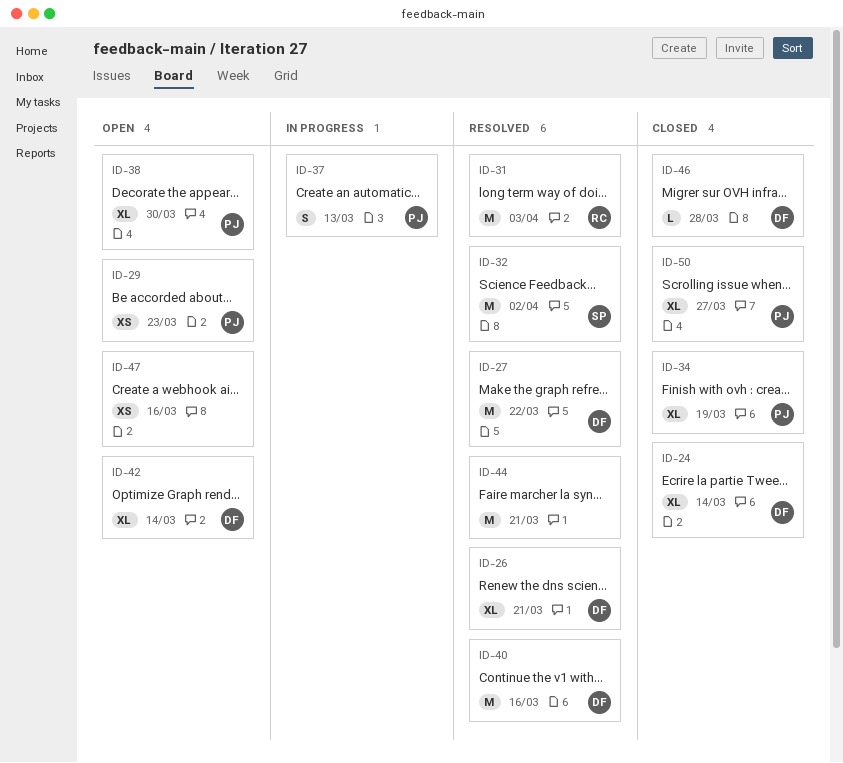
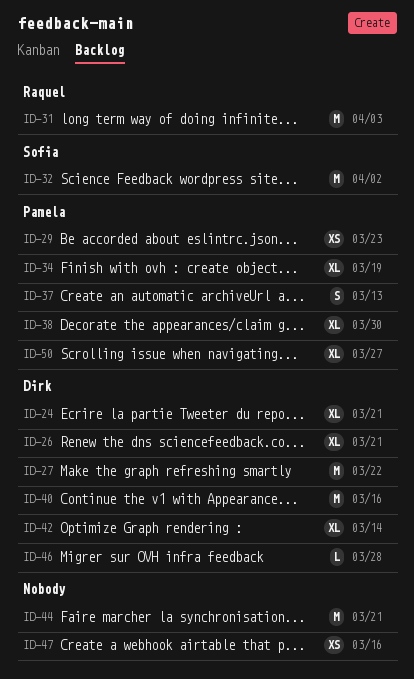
ID-24, due: Mar 14 -> Mar 21

